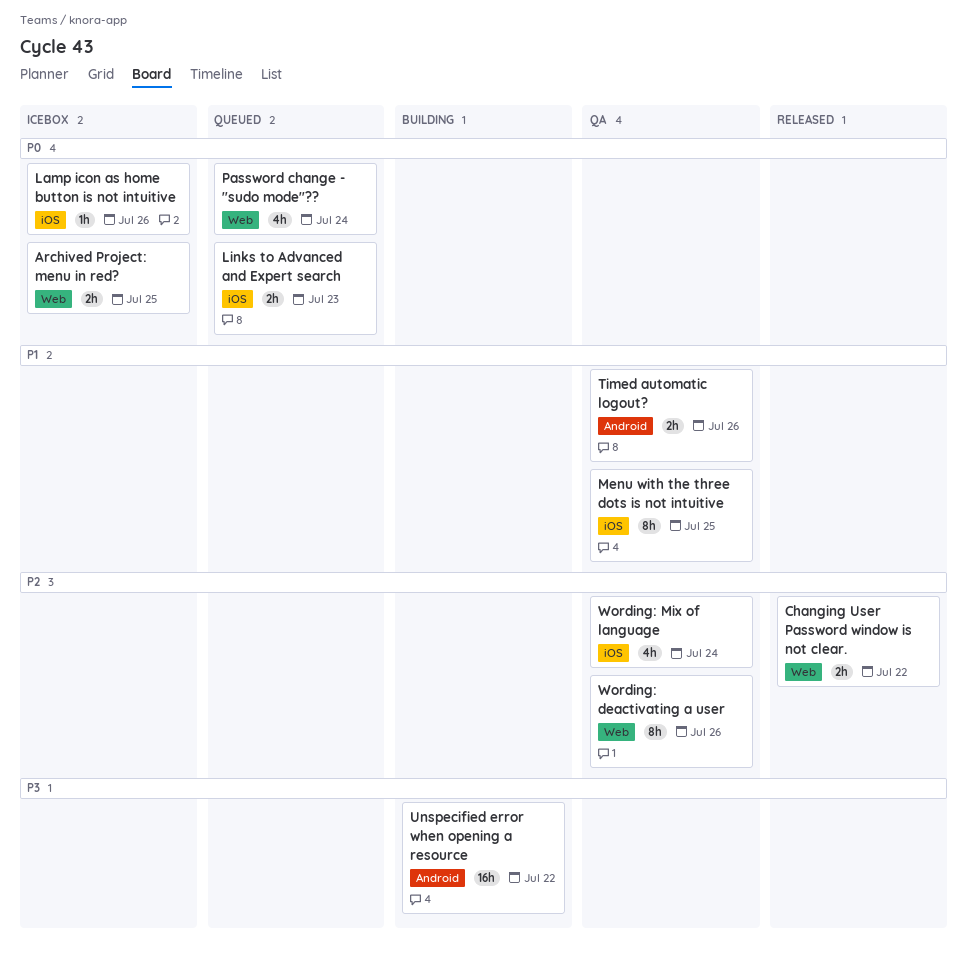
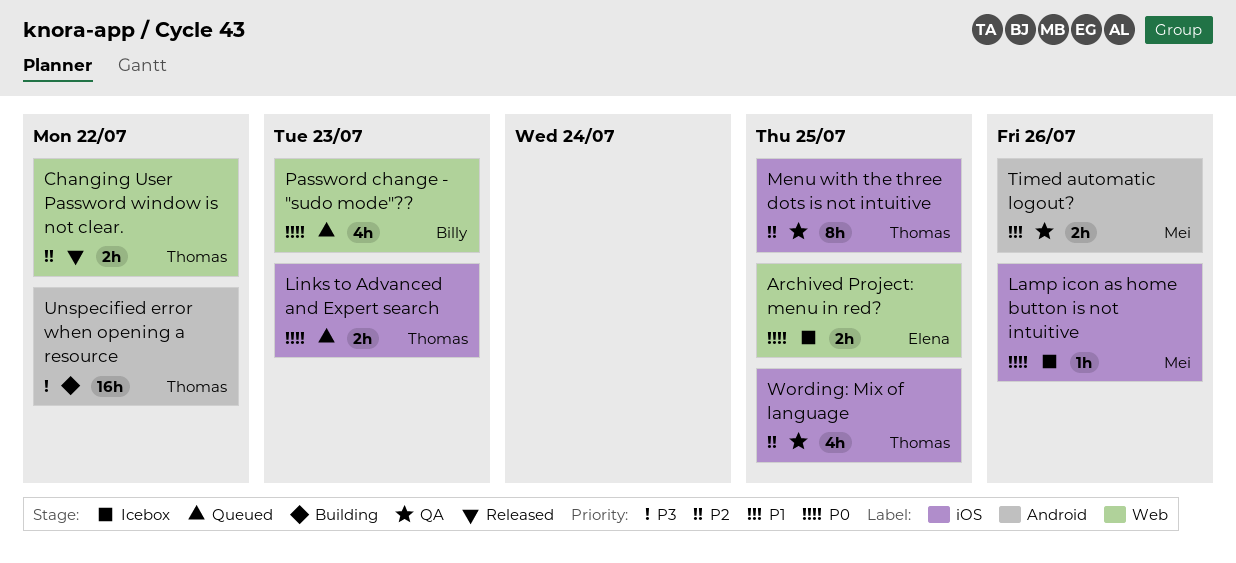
Menu with the three dots is not intuitive, priority: P1 -> P2
Password change - "sudo mode"??, due: Jul 24 -> Jul 23
Wording: deactivating a user: present -> none
Wording: Mix of language, due: Jul 24 -> Jul 25

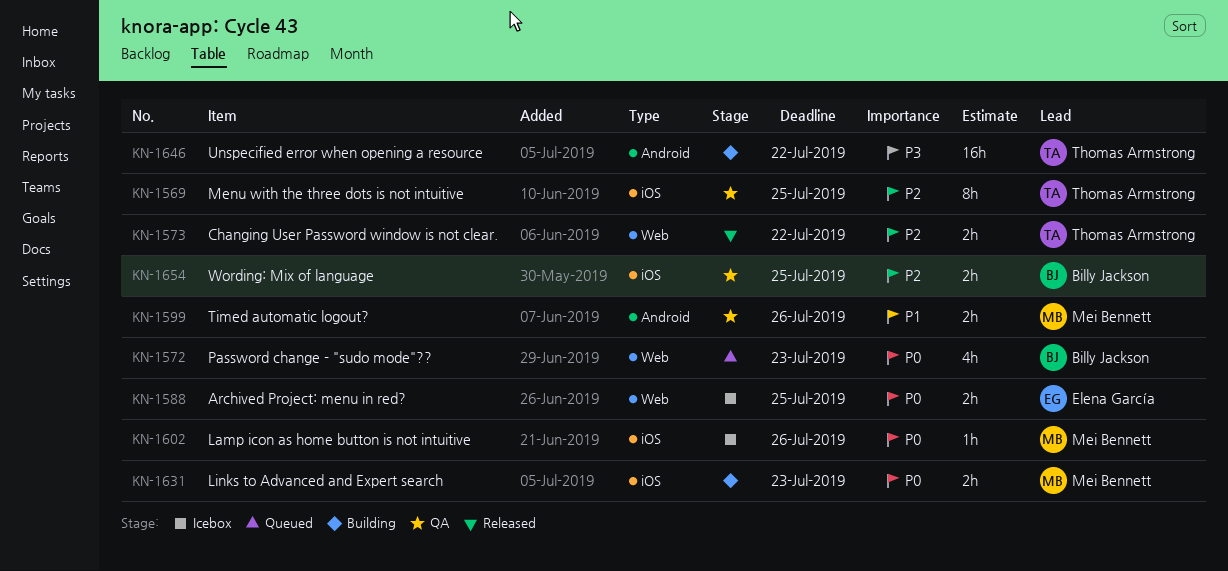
Links to Advanced and Expert search, status: Queued -> Building
Links to Advanced and Expert search, owner: Thomas Armstrong -> Mei Bennett
Wording: Mix of language, owner: Thomas Armstrong -> Billy Jackson
Wording: Mix of language, estimate: 4h -> 2h

